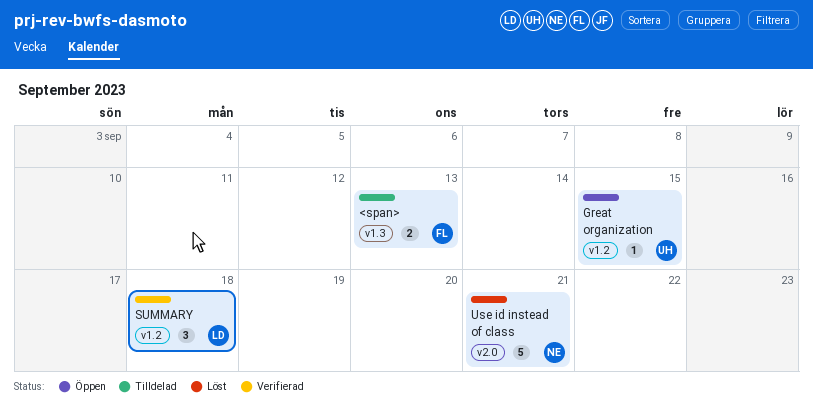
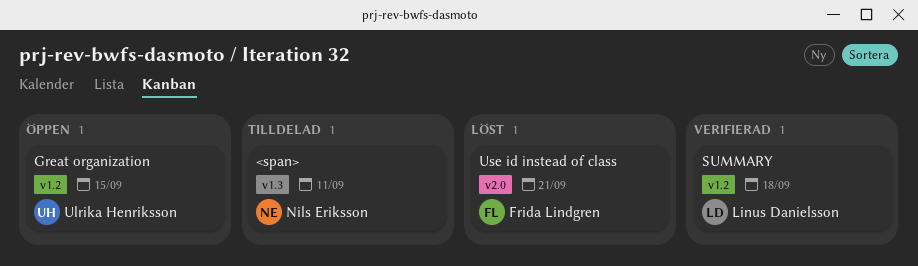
<span>, owner: Frida Lindgren -> Nils Eriksson
<span>, due: Sep 13 -> Sep 11
Use id instead of class, owner: Nils Eriksson -> Frida Lindgren

